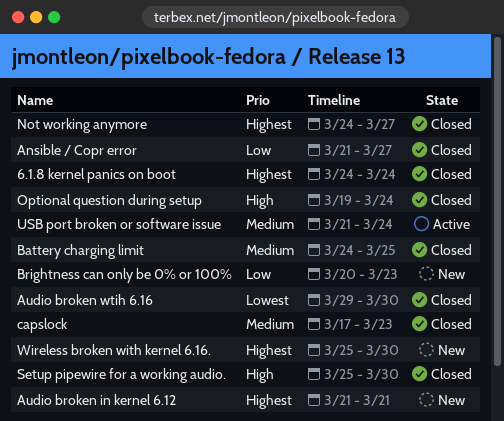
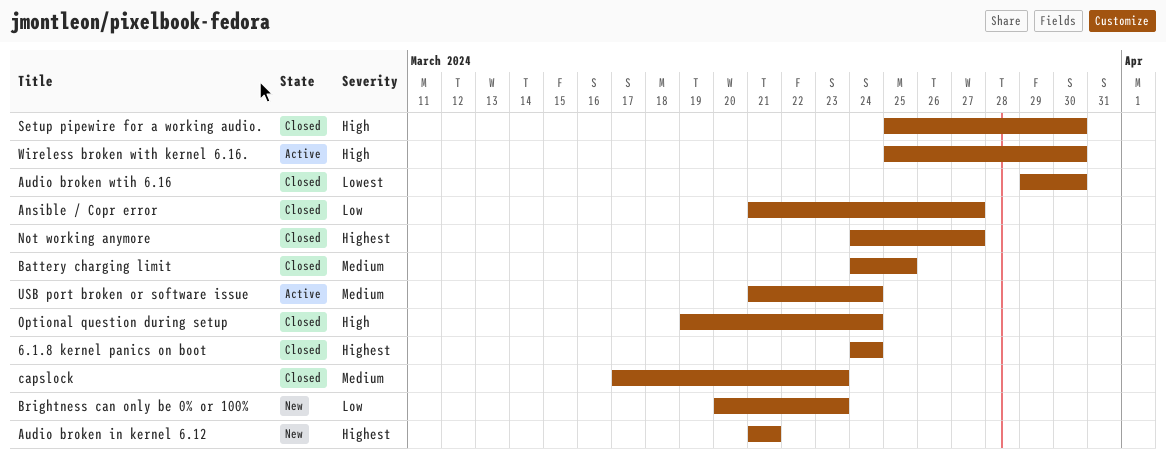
Wireless broken with kernel 6.16., status: New -> Active
Wireless broken with kernel 6.16., priority: Highest -> High

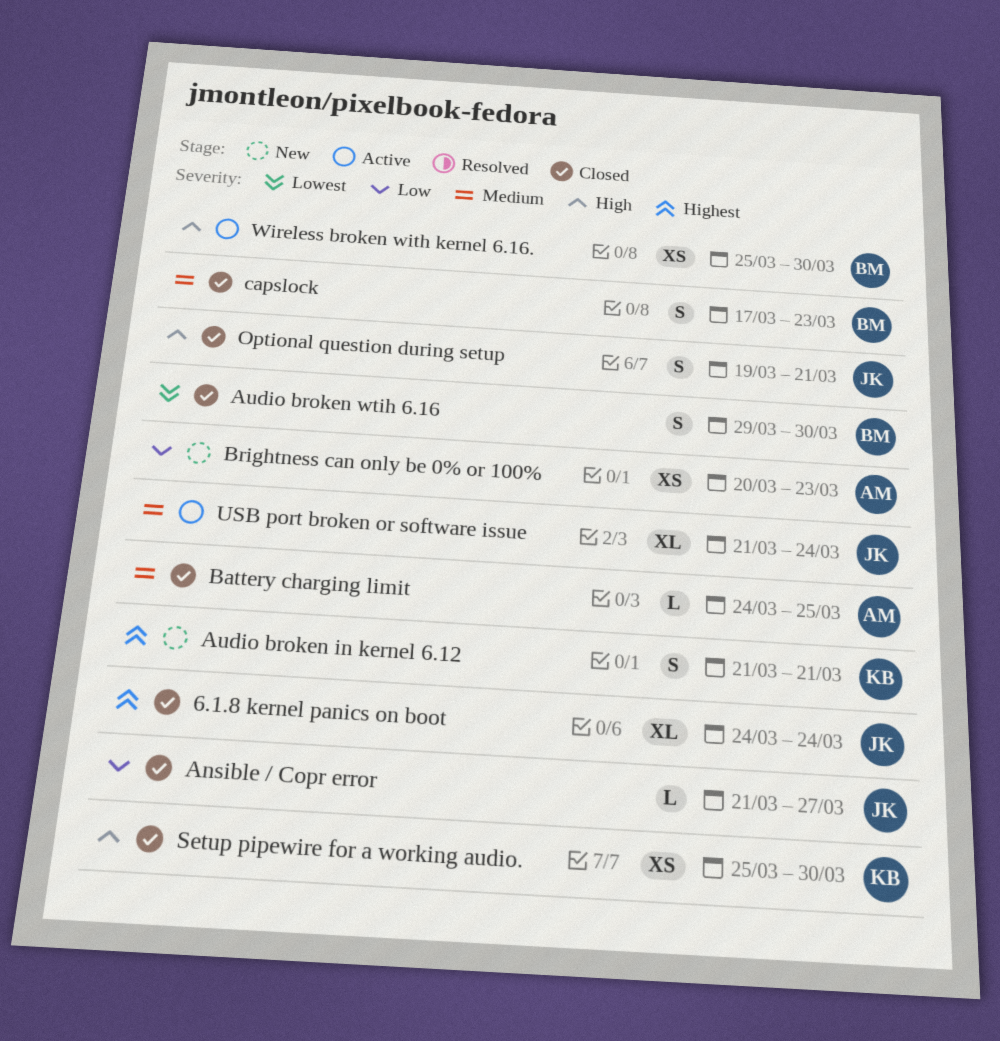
Not working anymore: present -> none
Optional question during setup, due: Mar 24 -> Mar 21

